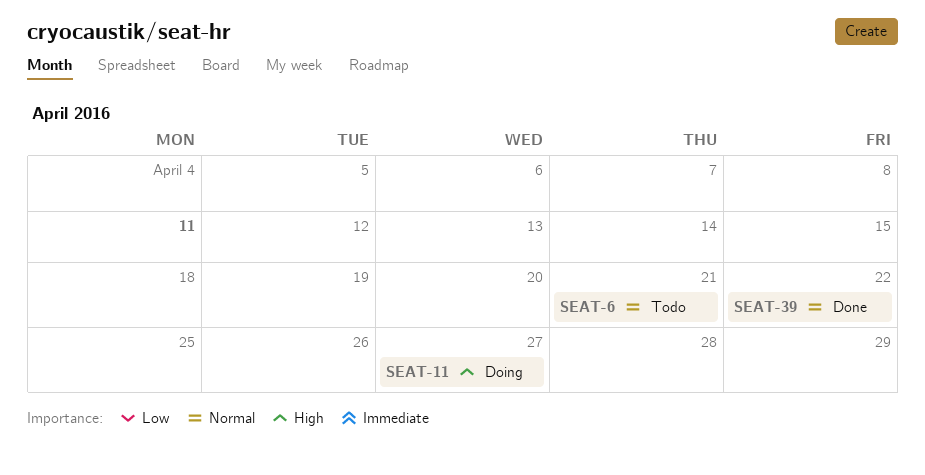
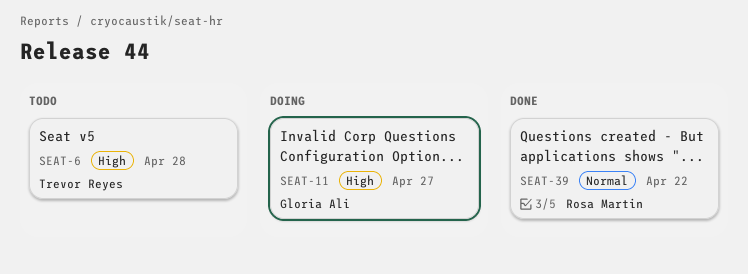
SEAT-6, priority: Normal -> High
SEAT-6, due: Apr 21 -> Apr 28

